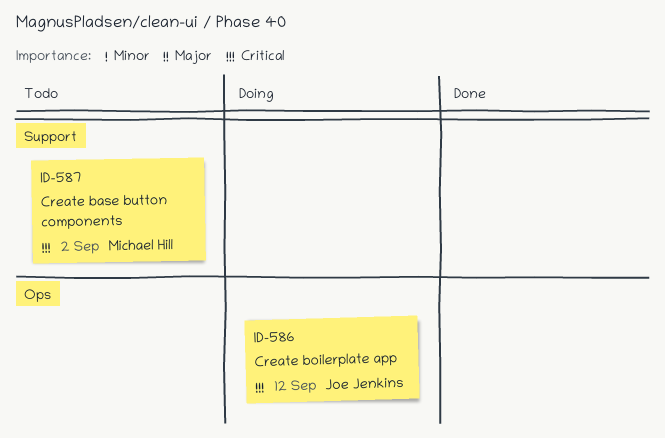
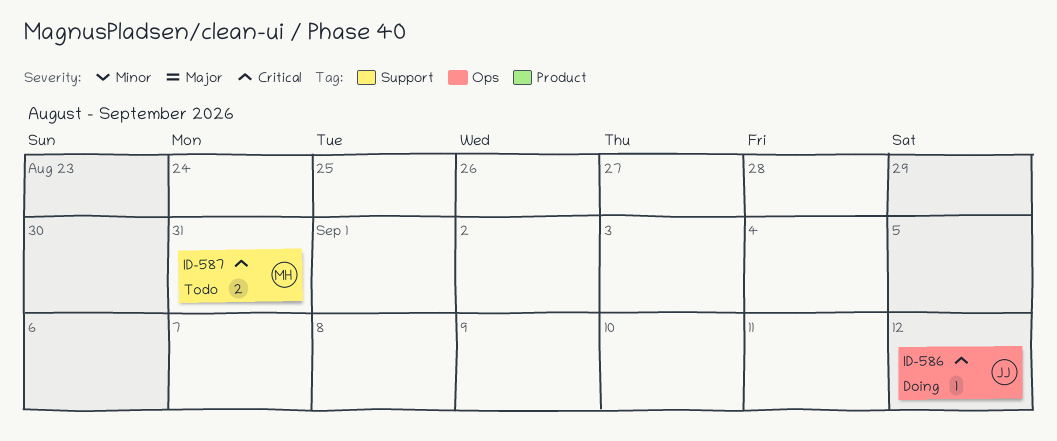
ID-587, due: Sep 2 -> Aug 31

